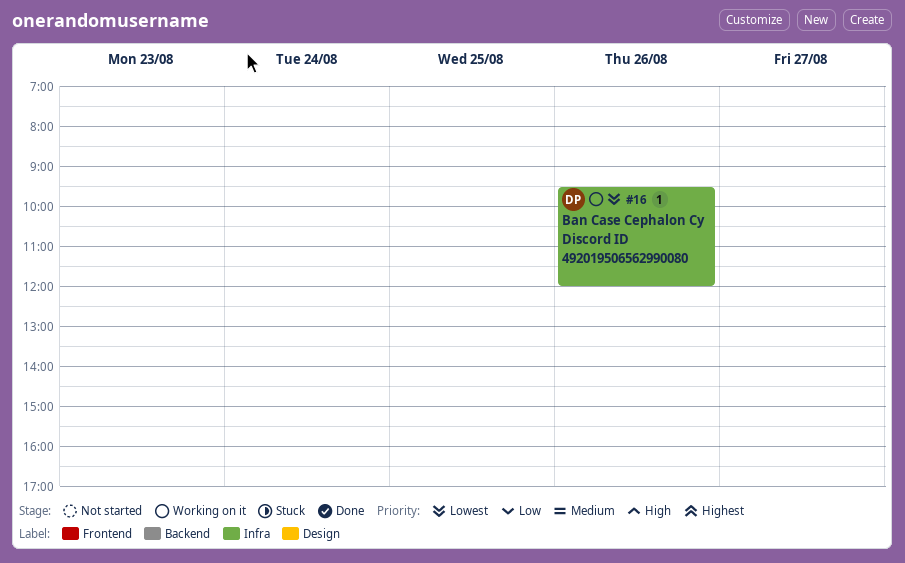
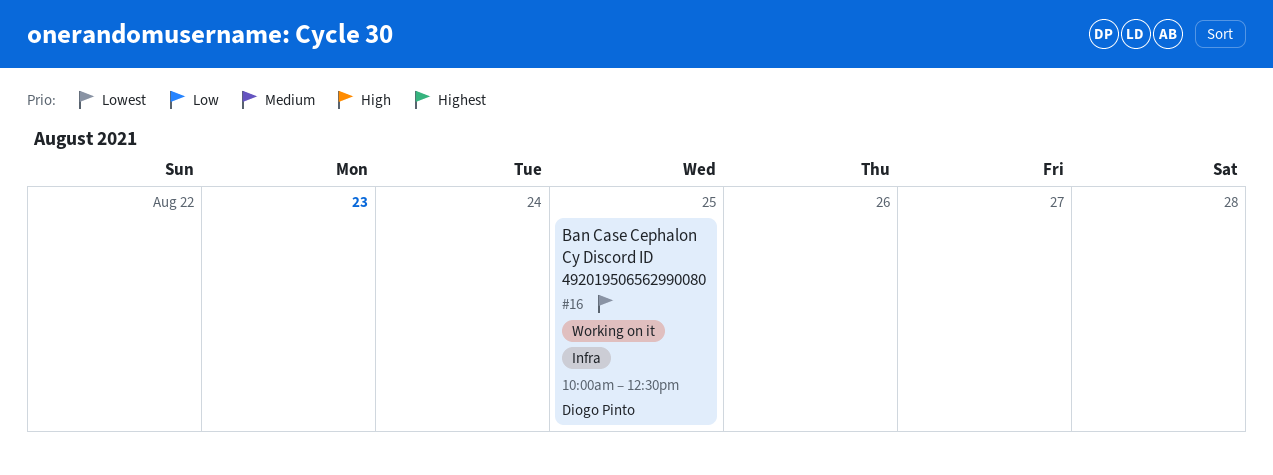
#16, day: Aug 26 -> Aug 25
#16, begins: 09:30 -> 10:00
#16, ends: 12:00 -> 12:30

